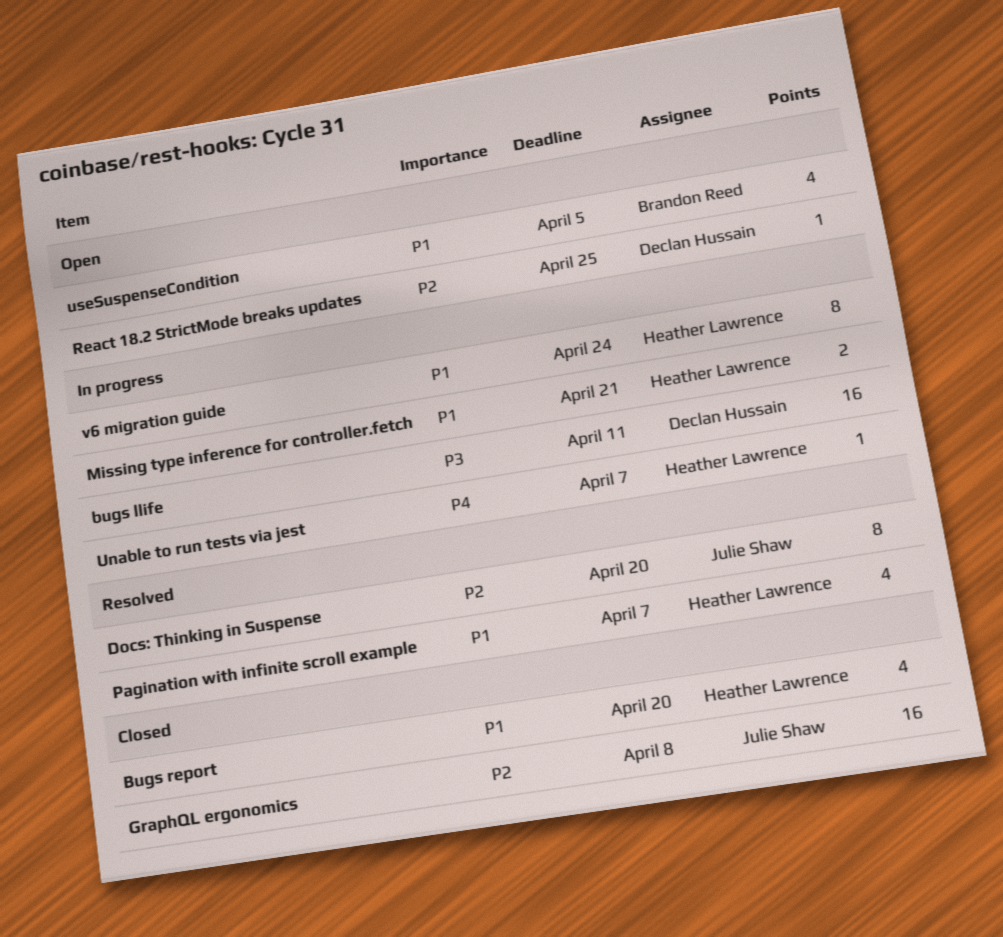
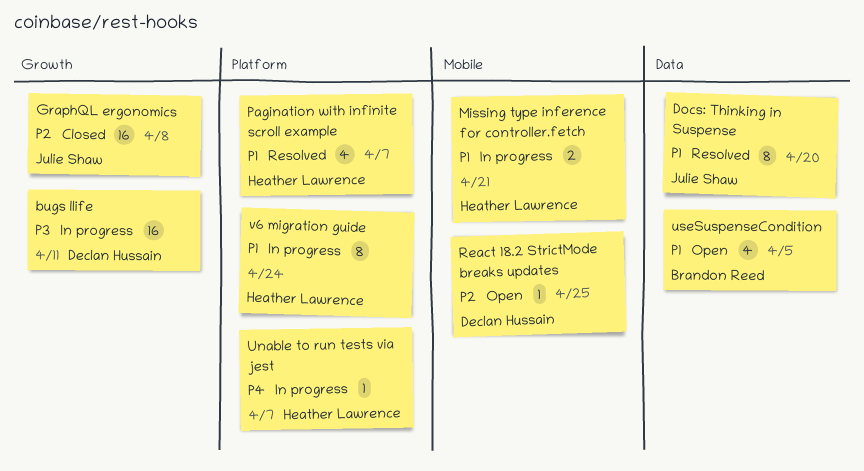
Bugs report: present -> none
Docs: Thinking in Suspense, priority: P2 -> P1

